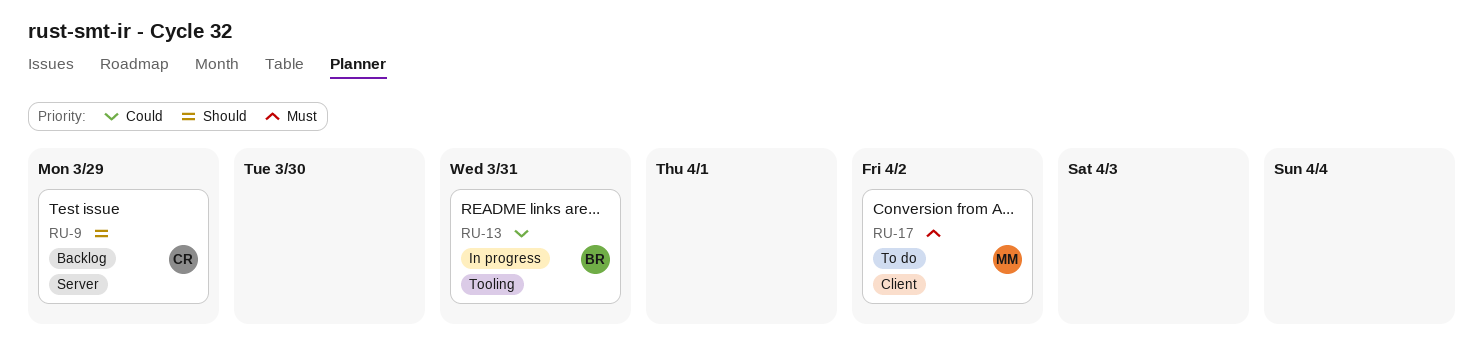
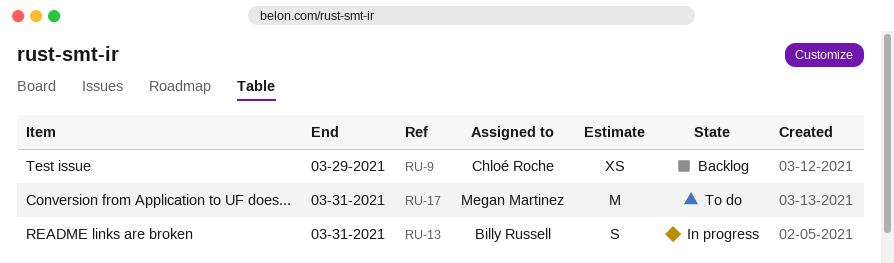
RU-17, due: Apr 2 -> Mar 31

